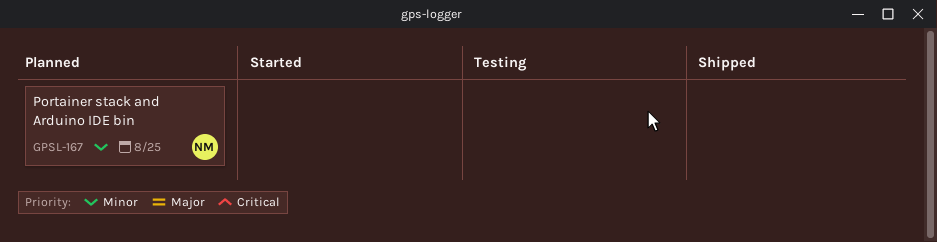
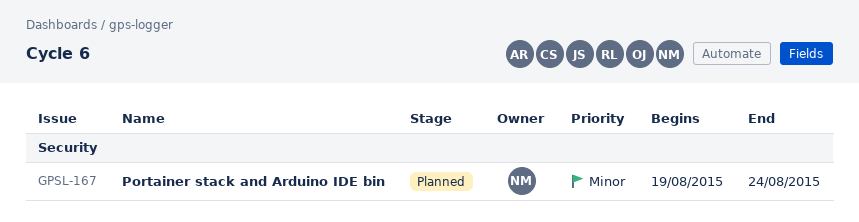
GPSL-167, due: Aug 25 -> Aug 24

